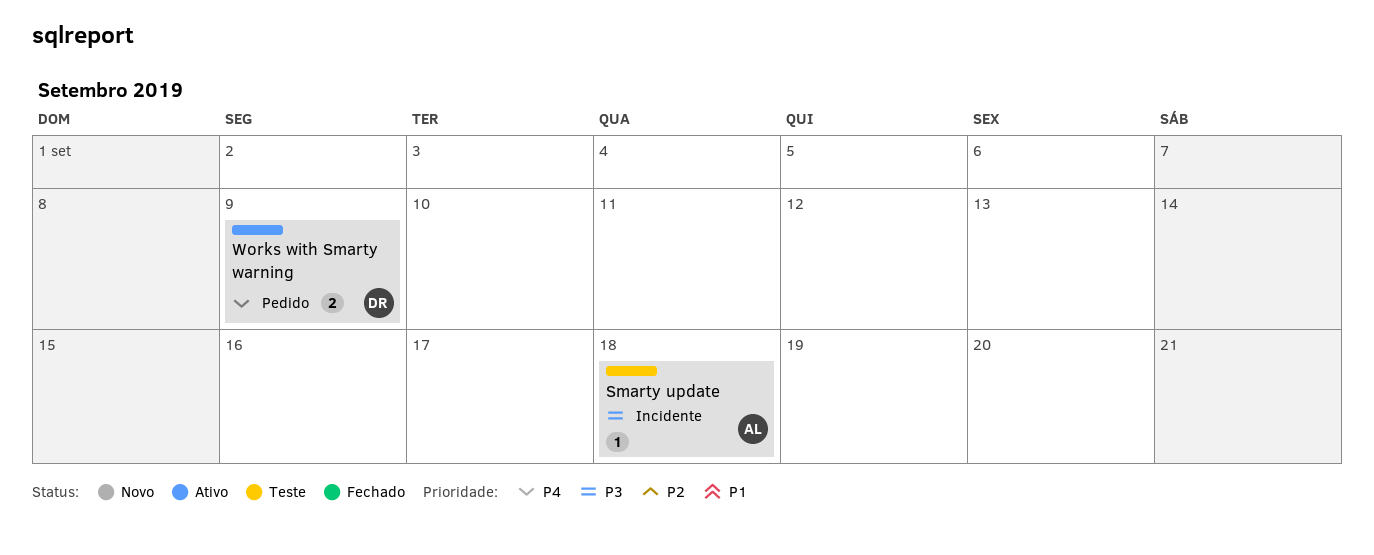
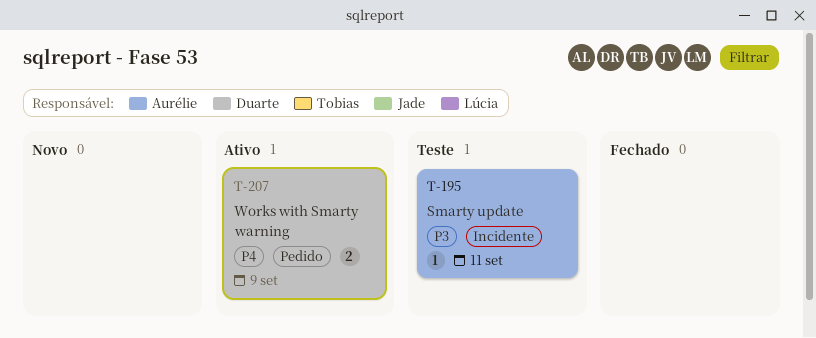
Smarty update, due: Sep 18 -> Sep 11

